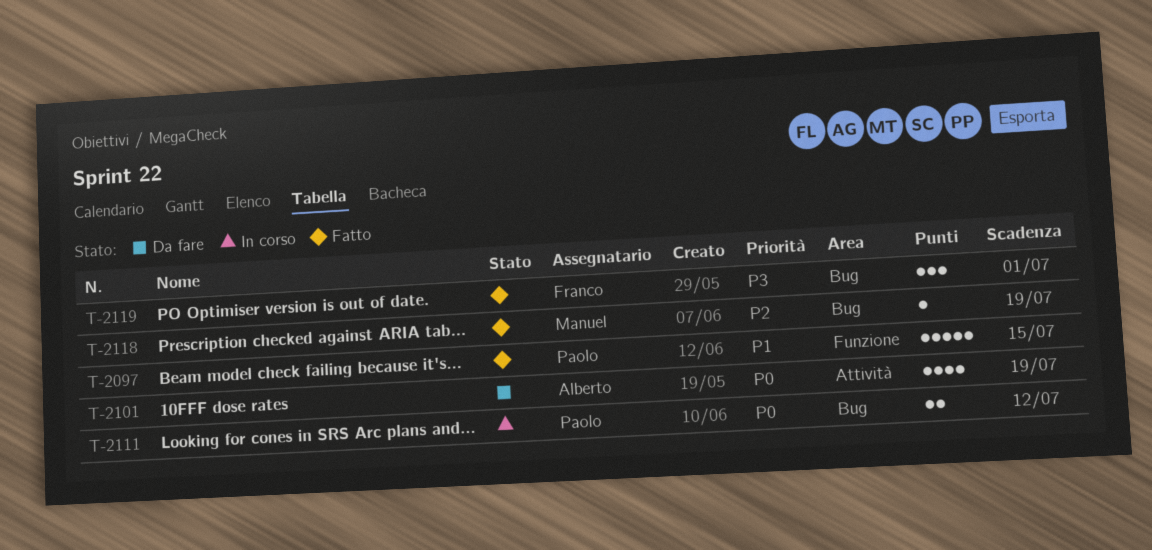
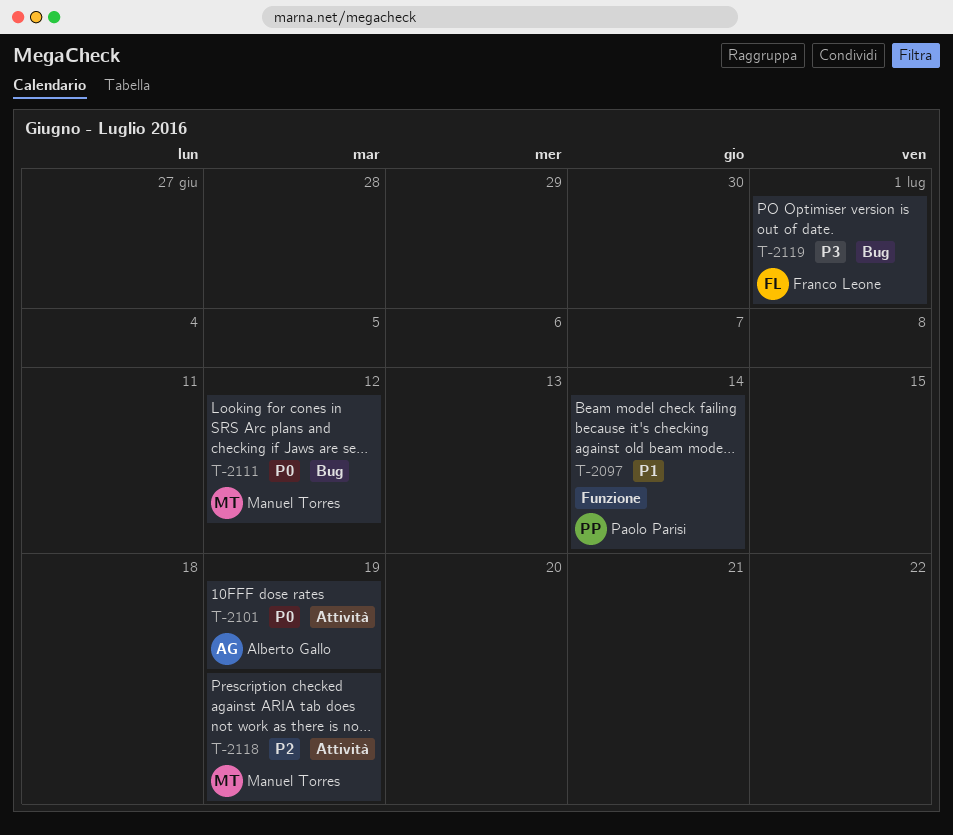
T-2097, due: Jul 15 -> Jul 14
T-2111, owner: Paolo Parisi -> Manuel Torres
T-2118, label: Bug -> Attività

